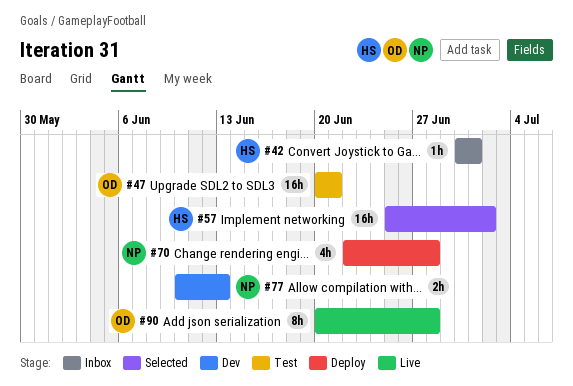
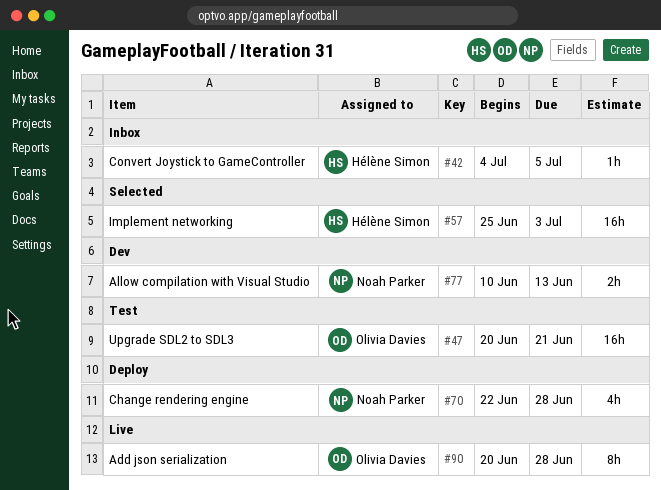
#42, start: Jun 30 -> Jul 4
#42, due: Jul 1 -> Jul 5
#57, due: Jul 2 -> Jul 3

